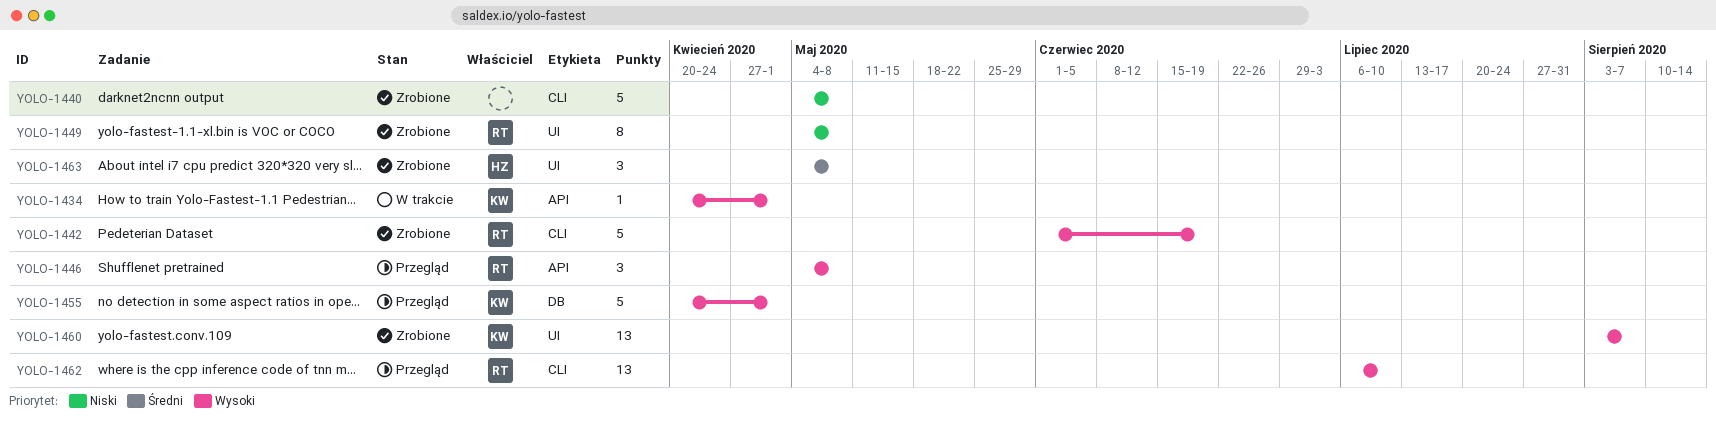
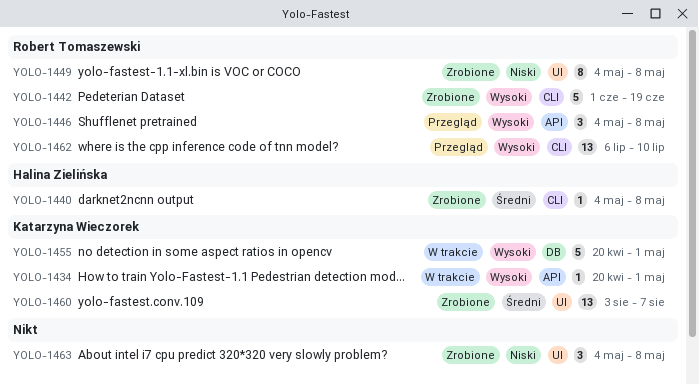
YOLO-1440, owner: none -> Halina Zielińska
YOLO-1440, priority: Niski -> Średni
YOLO-1440, estimate: 5 -> 1
YOLO-1455, status: Przegląd -> W trakcie
YOLO-1460, priority: Wysoki -> Średni
YOLO-1463, owner: Halina Zielińska -> none
YOLO-1463, priority: Średni -> Niski

